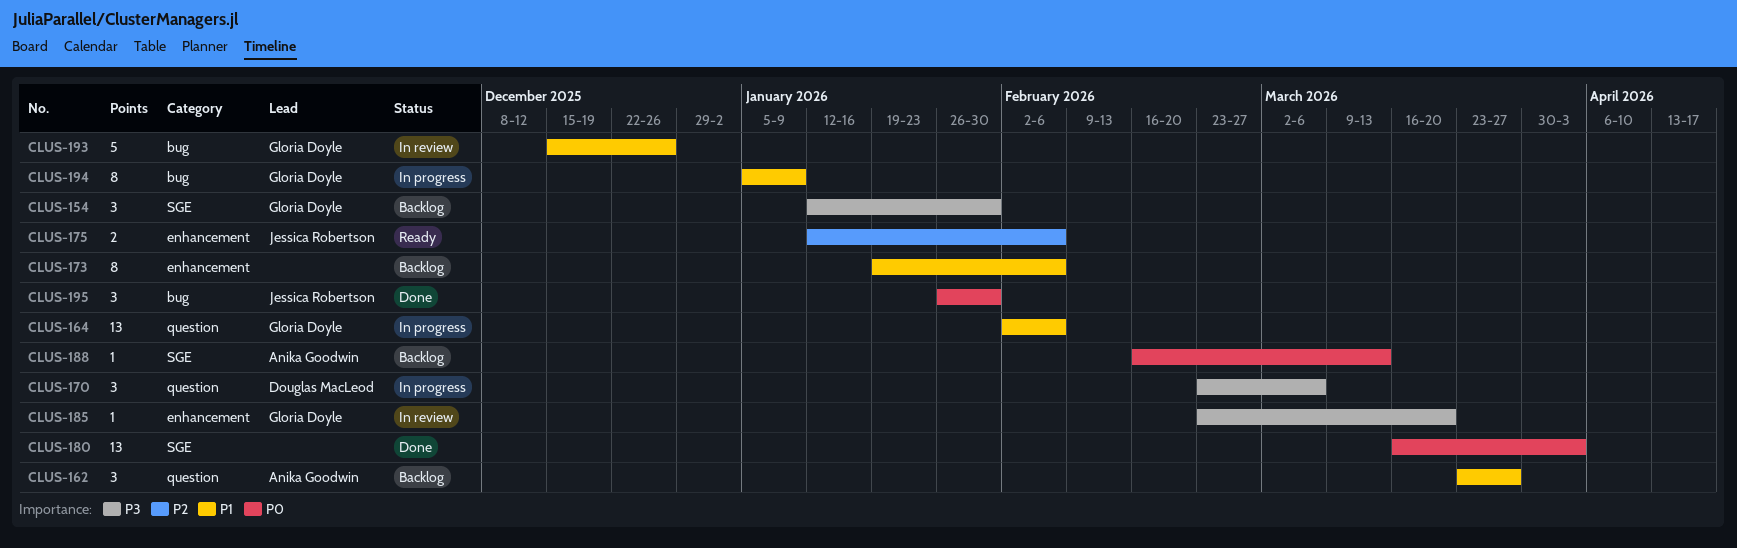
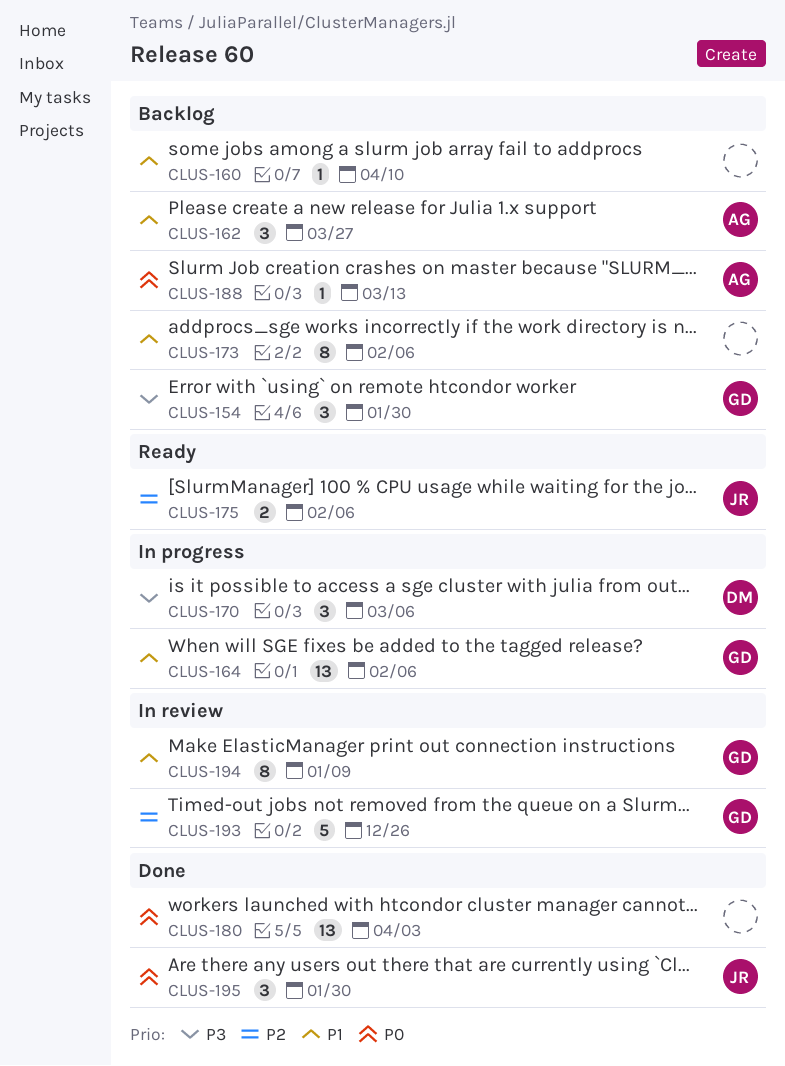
CLUS-160: none -> present
CLUS-185: present -> none
CLUS-193, priority: P1 -> P2
CLUS-194, status: In progress -> In review

